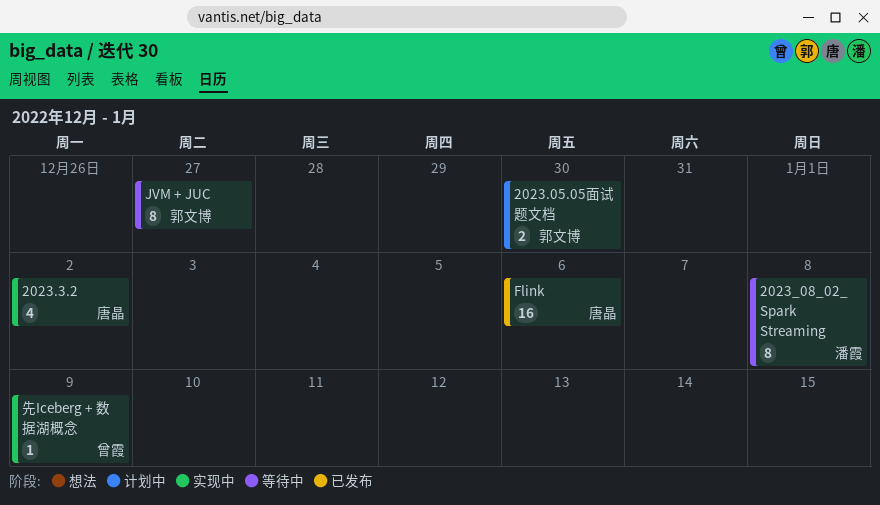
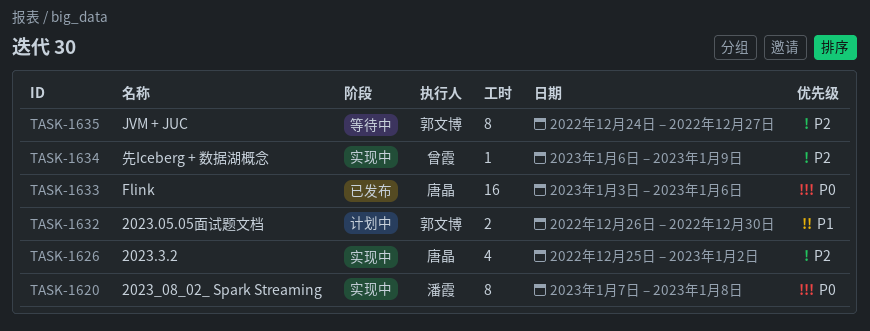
2023_08_02_ Spark Streaming, status: 等待中 -> 实现中

